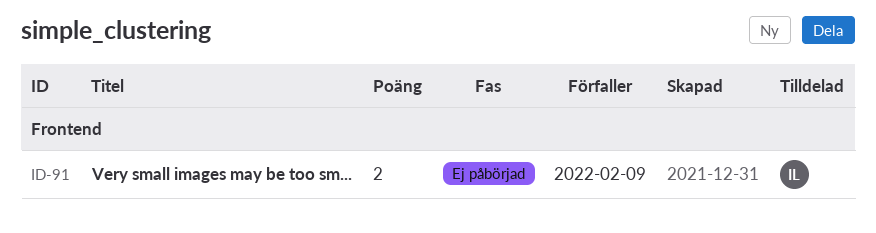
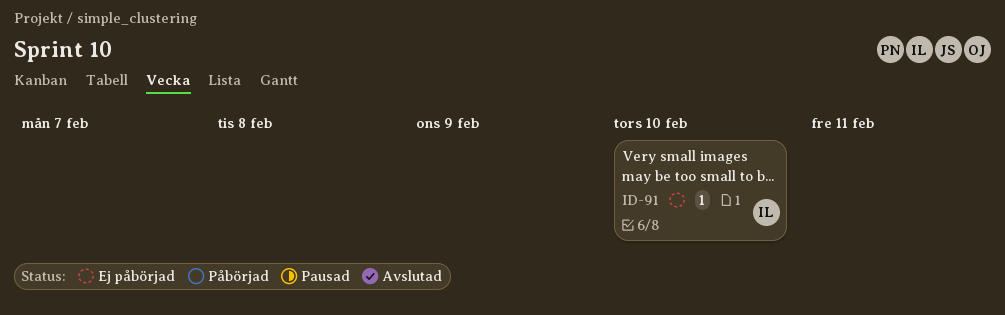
ID-91, estimate: 2 -> 1
ID-91, due: Feb 9 -> Feb 10

